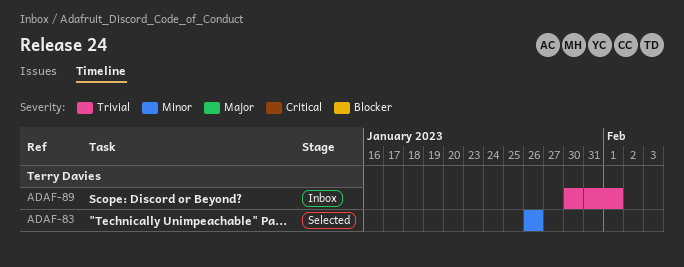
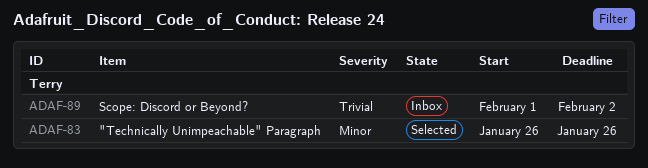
ADAF-89, start: Jan 30 -> Feb 1
ADAF-89, due: Feb 1 -> Feb 2

